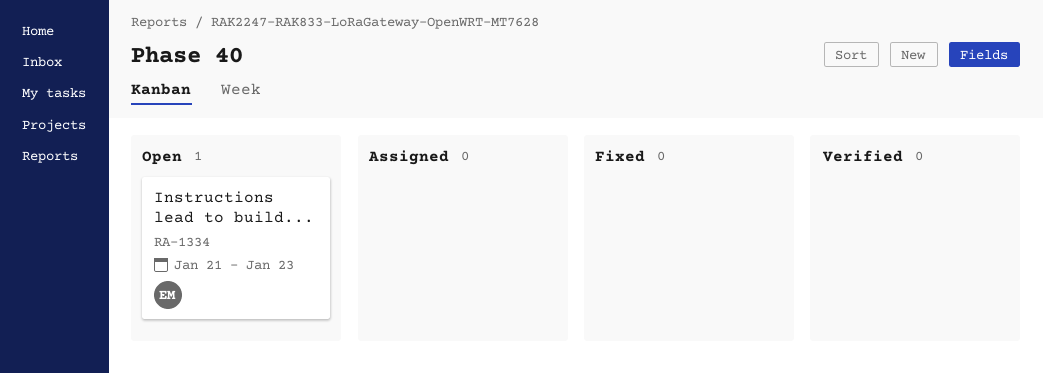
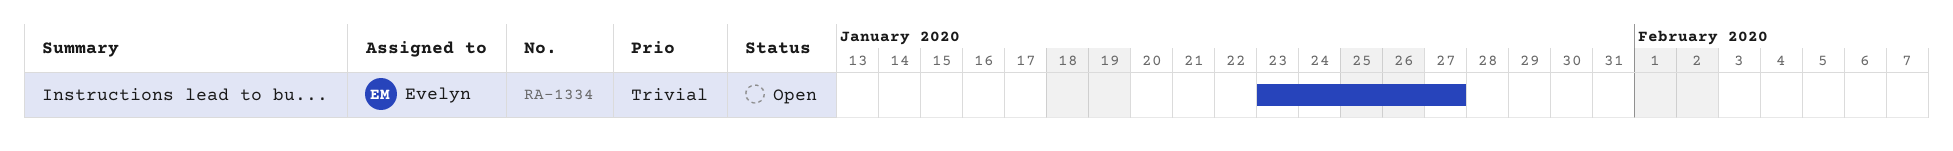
RA-1334, start: Jan 21 -> Jan 23
RA-1334, due: Jan 23 -> Jan 27

